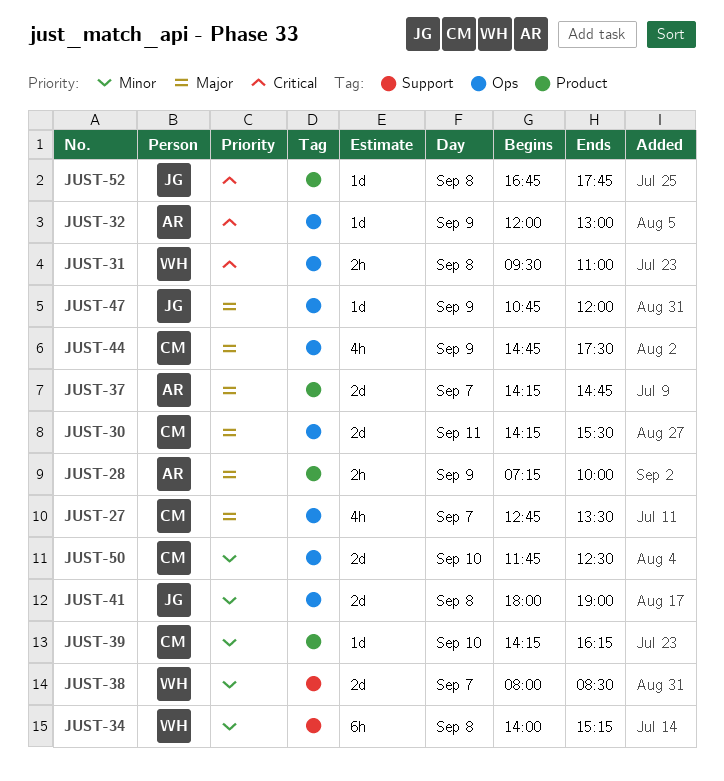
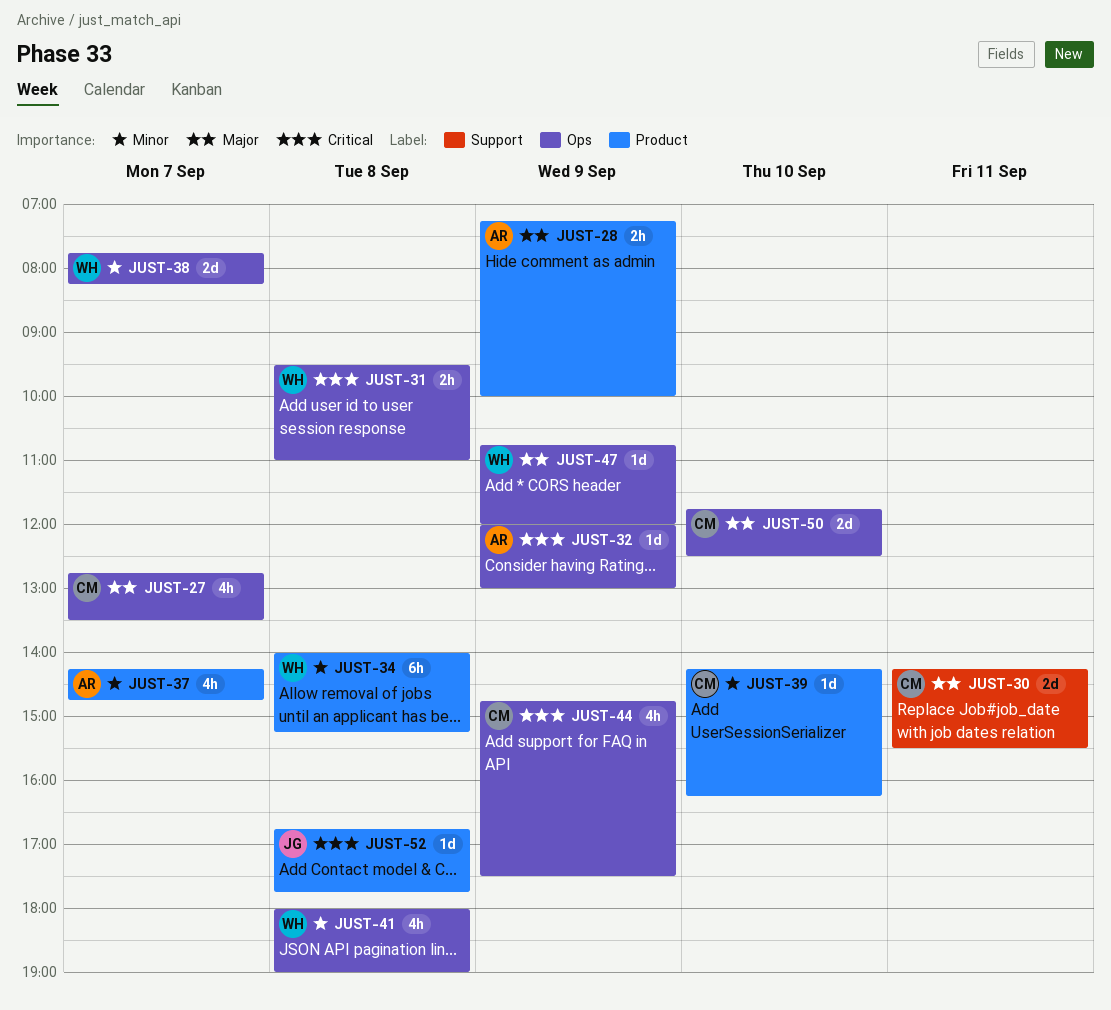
JUST-30, label: Ops -> Support
JUST-34, label: Support -> Product
JUST-37, priority: Major -> Minor
JUST-37, estimate: 2d -> 4h
JUST-38, label: Support -> Ops
JUST-38, begins: 08:00 -> 07:45
JUST-38, ends: 08:30 -> 08:15
JUST-41, owner: JG -> WH
JUST-41, estimate: 2d -> 4h
JUST-44, priority: Major -> Critical
JUST-47, owner: JG -> WH
JUST-50, priority: Minor -> Major

